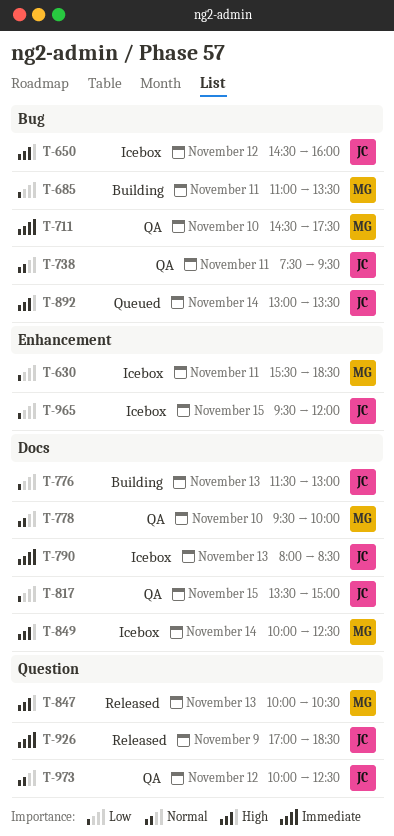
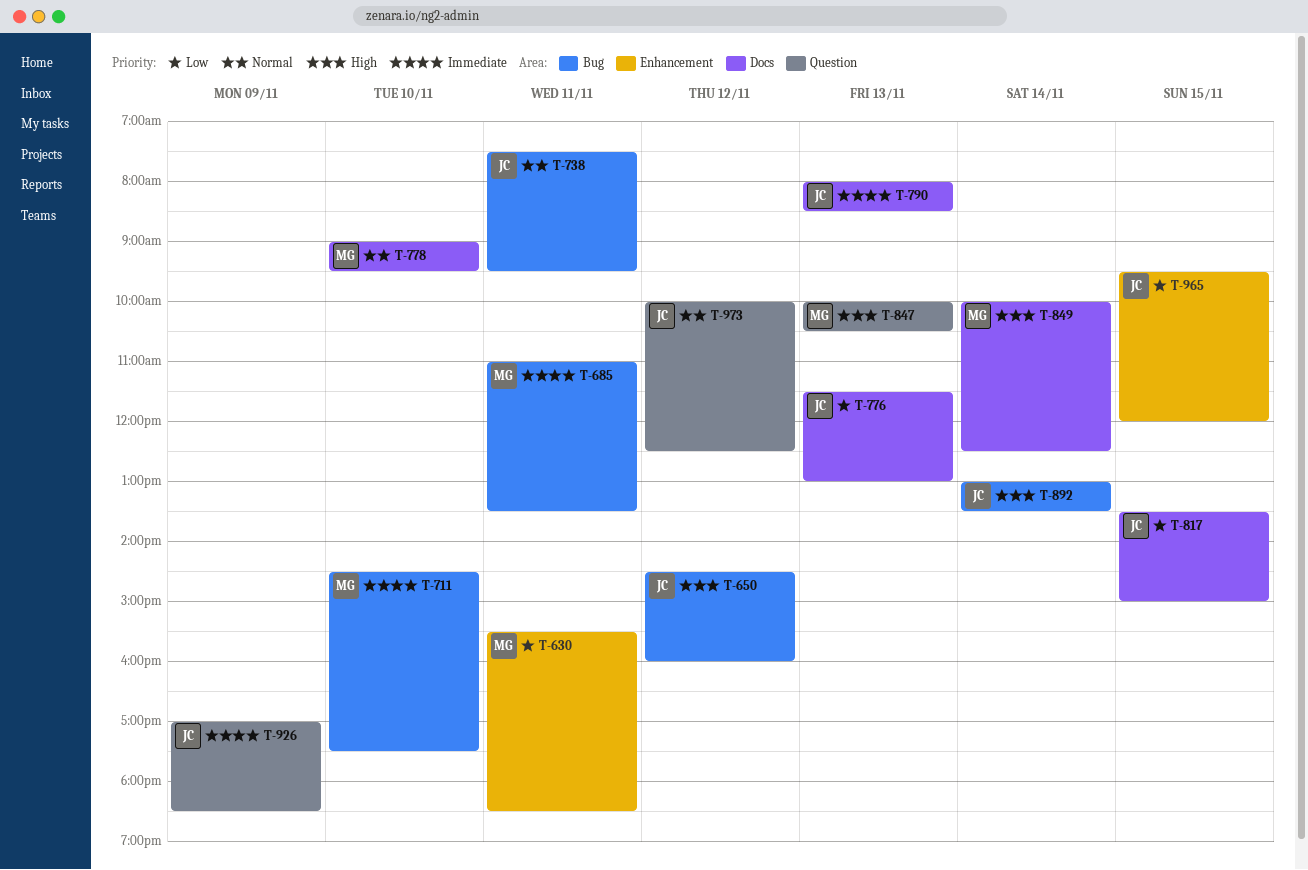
T-685, priority: Low -> Immediate
T-778, begins: 09:30 -> 09:00
T-778, ends: 10:00 -> 09:30

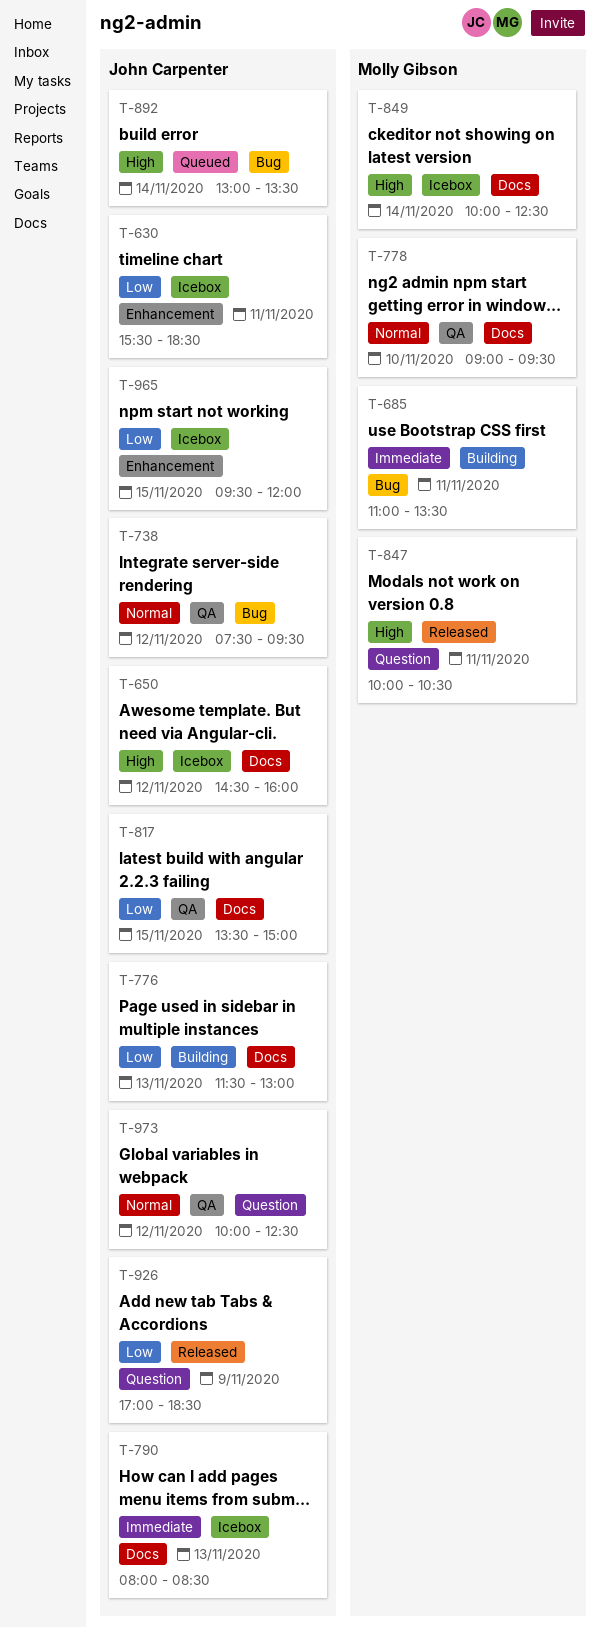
T-630, owner: Molly Gibson -> John Carpenter
T-650, label: Bug -> Docs
T-711: present -> none
T-738, day: Nov 11 -> Nov 12
T-847, day: Nov 13 -> Nov 11
T-926, priority: Immediate -> Low

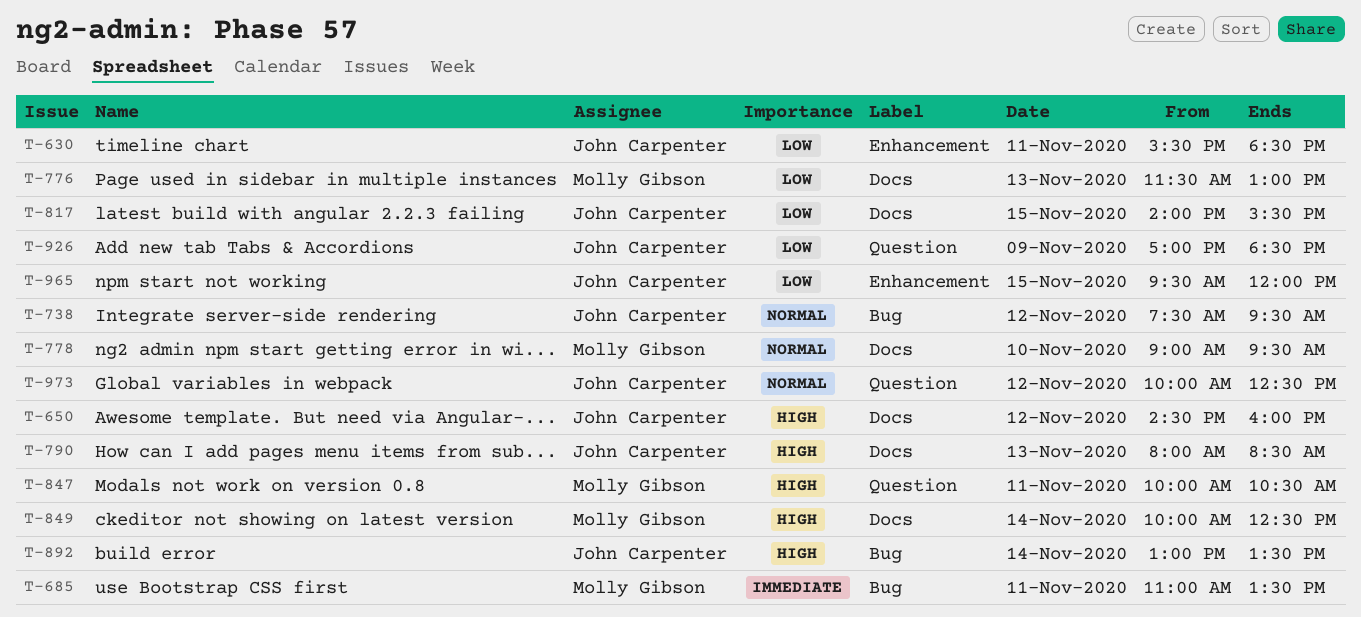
T-776, owner: John Carpenter -> Molly Gibson
T-790, priority: Immediate -> High
T-817, begins: 13:30 -> 14:00
T-817, ends: 15:00 -> 15:30

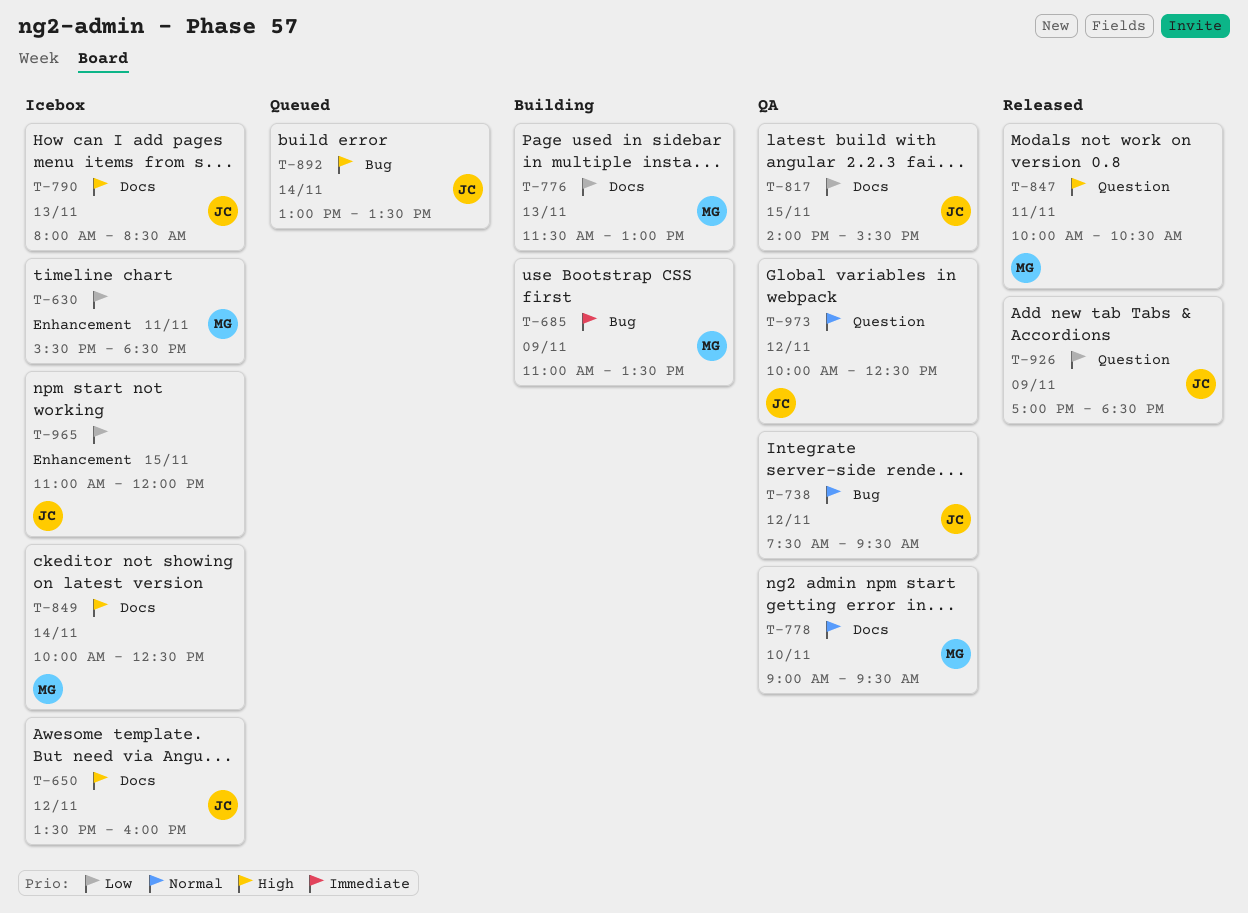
T-630, owner: John Carpenter -> Molly Gibson
T-650, begins: 14:30 -> 13:30
T-685, day: Nov 11 -> Nov 9
T-965, begins: 09:30 -> 11:00

